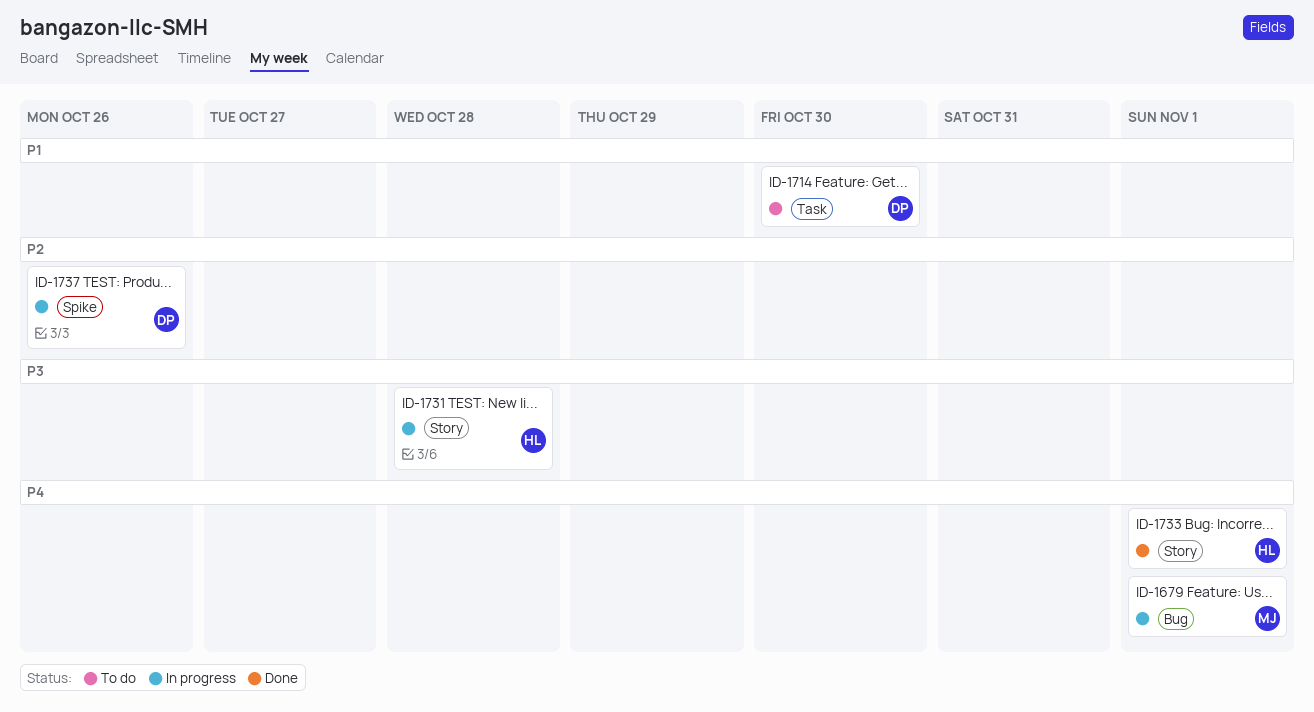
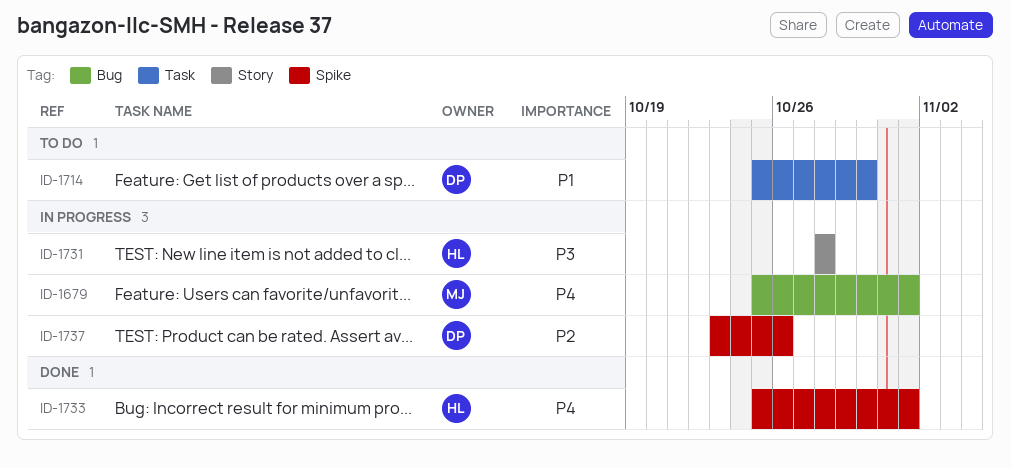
ID-1733, label: Story -> Spike

